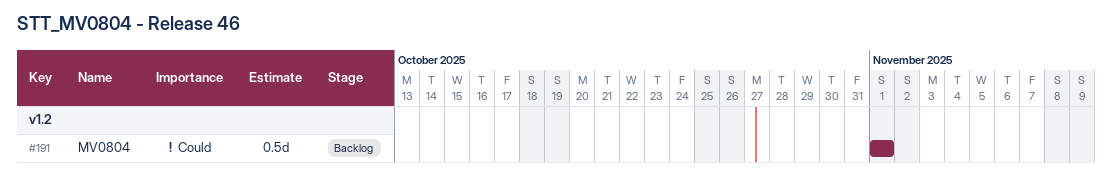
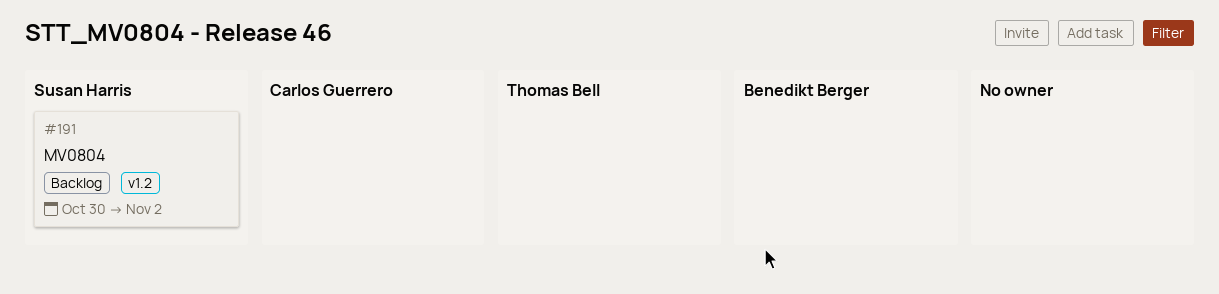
#191, start: Nov 1 -> Oct 30
#191, due: Nov 1 -> Nov 2

